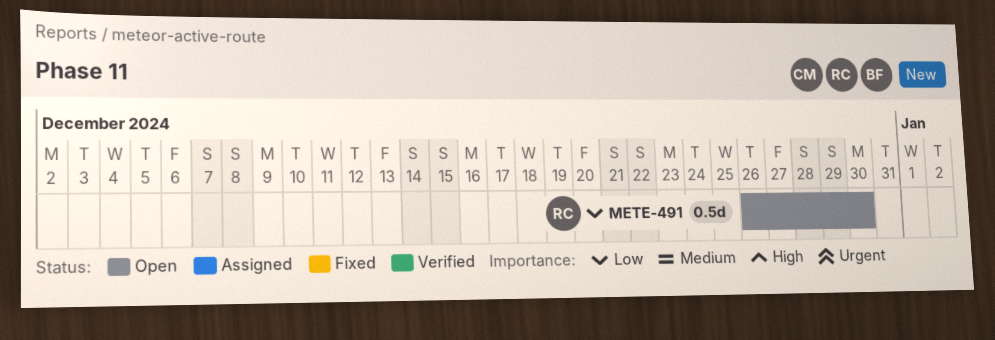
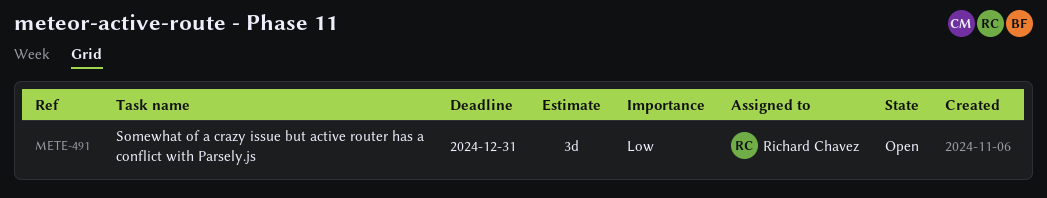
METE-491, estimate: 0.5d -> 3d
METE-491, due: Dec 30 -> Dec 31

